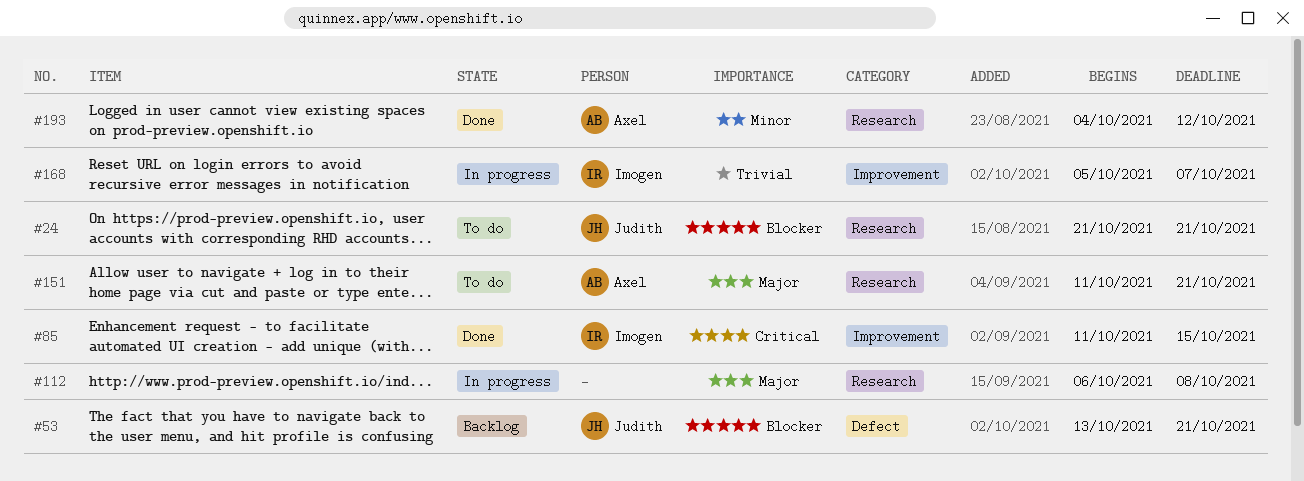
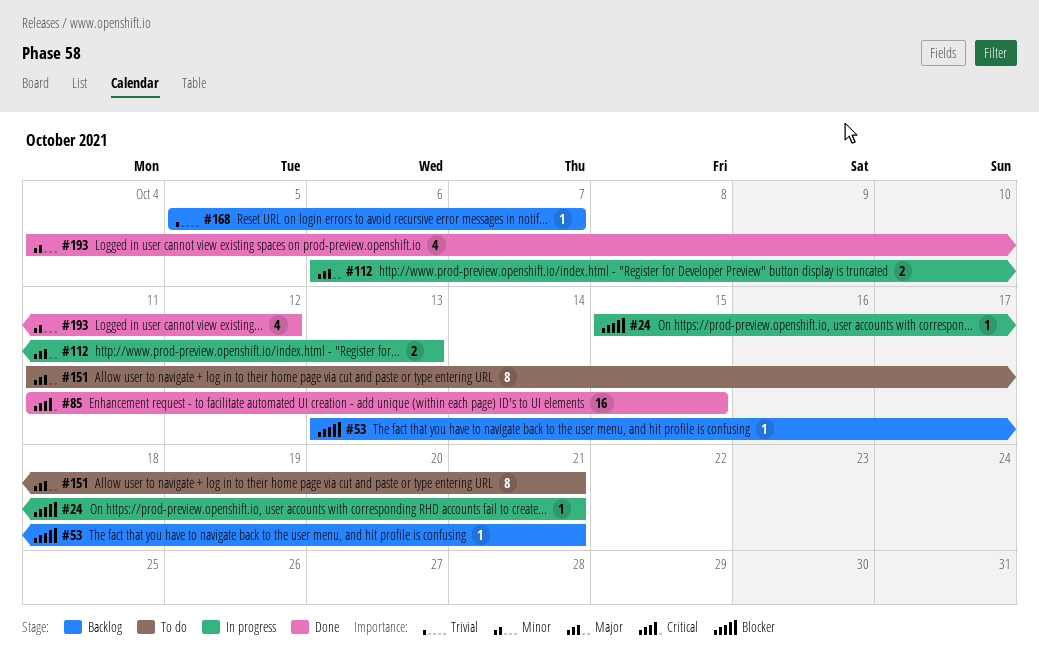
#24, status: To do -> In progress
#24, start: Oct 21 -> Oct 15
#112, due: Oct 8 -> Oct 13
#168, status: In progress -> Backlog

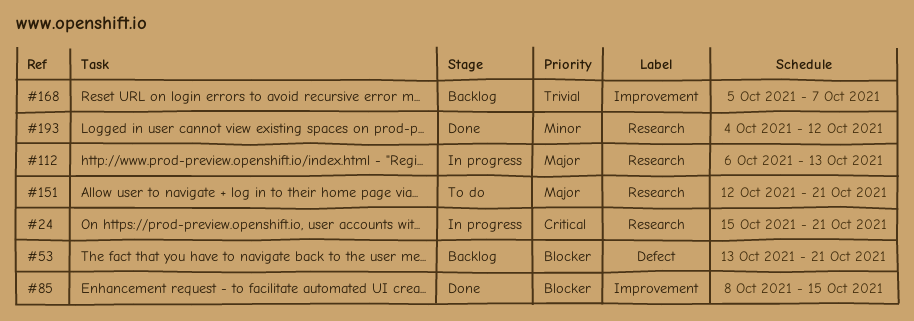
#24, priority: Blocker -> Critical
#85, priority: Critical -> Blocker
#85, start: Oct 11 -> Oct 8
#151, start: Oct 11 -> Oct 12

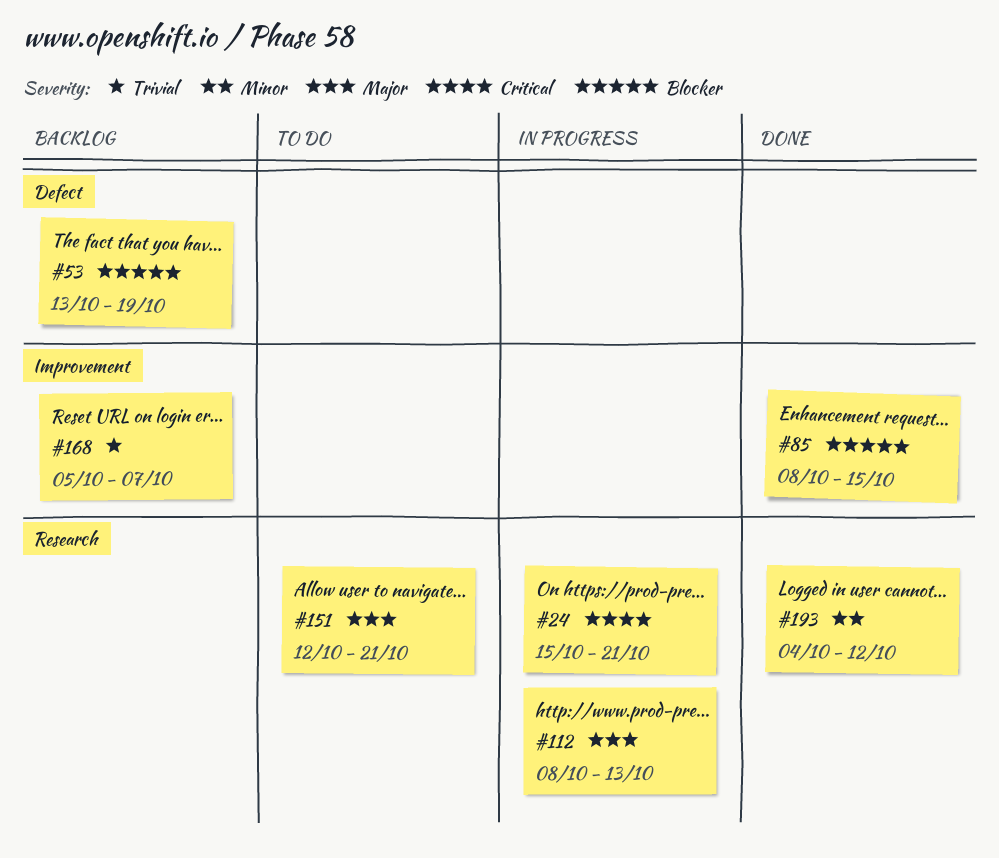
#53, due: Oct 21 -> Oct 19
#112, start: Oct 6 -> Oct 8

